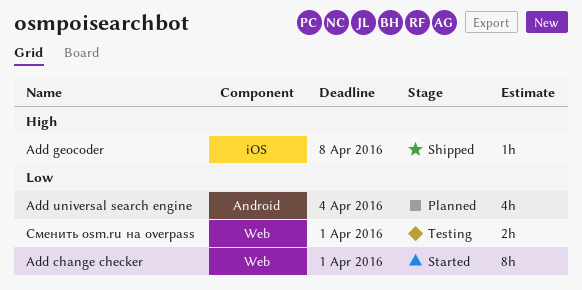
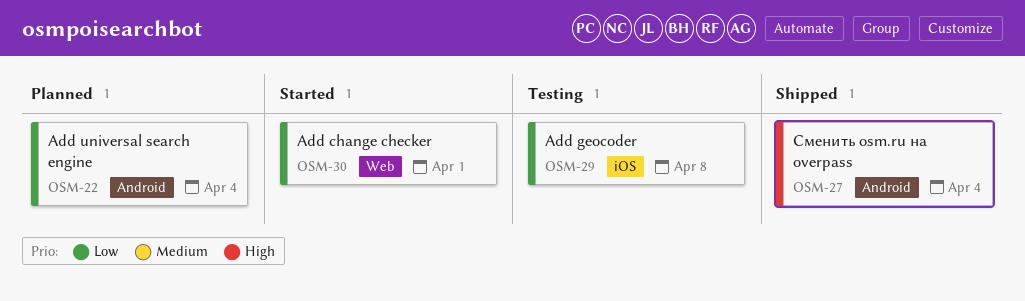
Add geocoder, status: Shipped -> Testing
Add geocoder, priority: High -> Low
Сменить osm.ru на overpass, status: Testing -> Shipped
Сменить osm.ru на overpass, priority: Low -> High
Сменить osm.ru на overpass, label: Web -> Android
Сменить osm.ru на overpass, due: Apr 1 -> Apr 4

